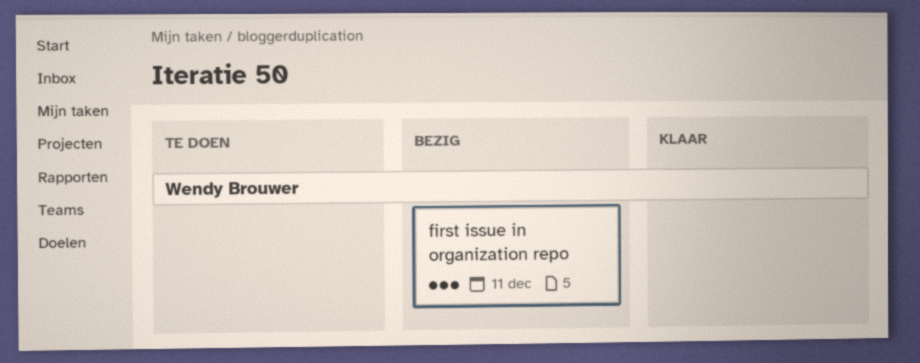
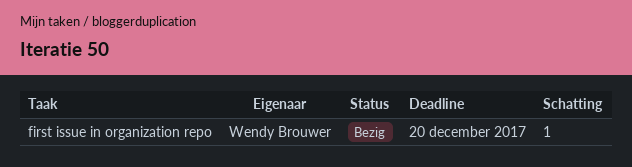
first issue in organization repo, estimate: 3 -> 1
first issue in organization repo, due: Dec 11 -> Dec 20

